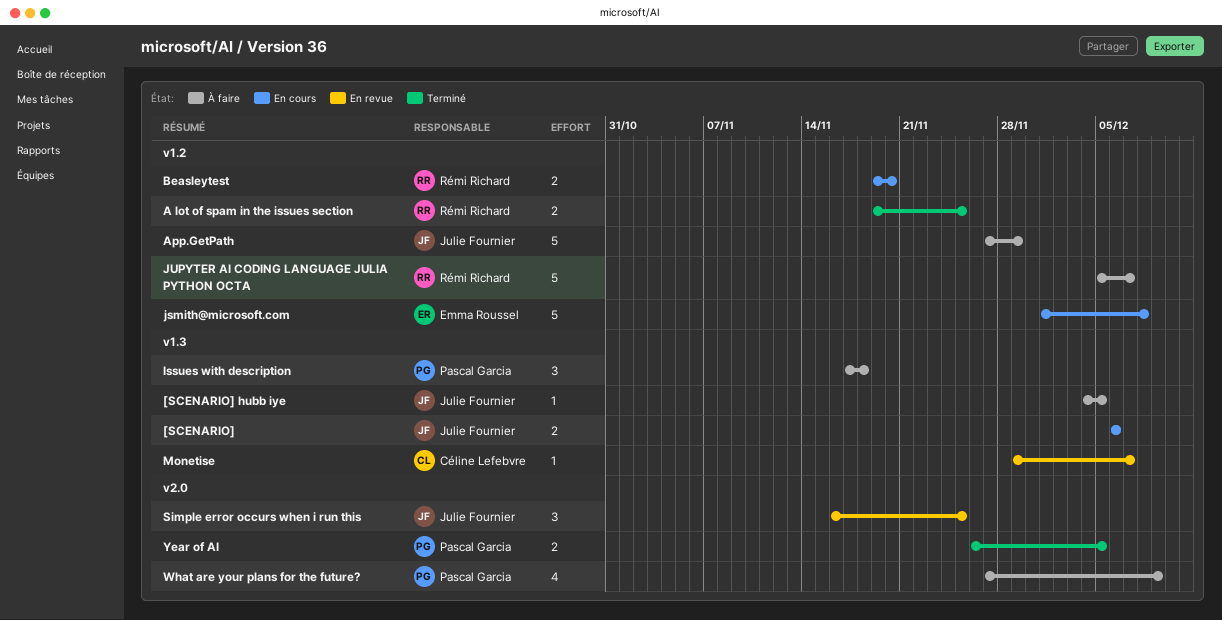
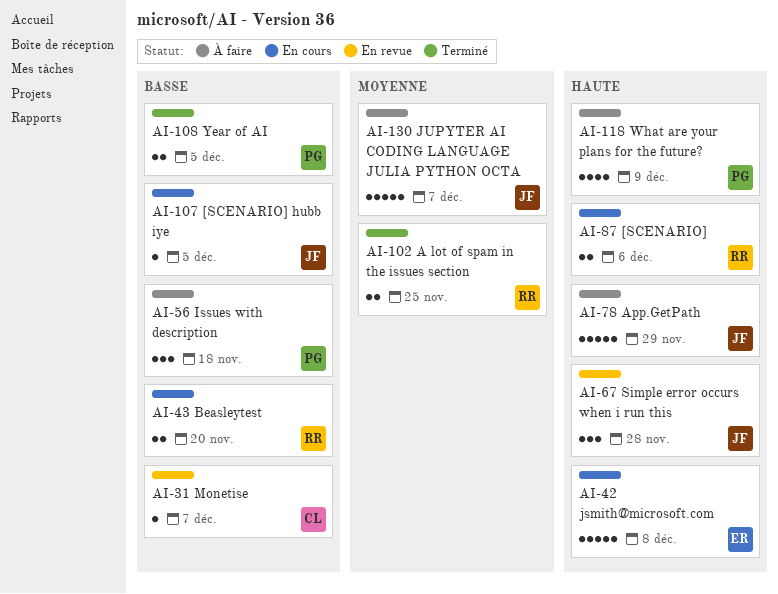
[SCENARIO], owner: Julie Fournier -> Rémi Richard
[SCENARIO] hubb iye, status: À faire -> En cours
JUPYTER AI CODING LANGUAGE JULIA PYTHON OCTA, owner: Rémi Richard -> Julie Fournier
Simple error occurs when i run this, due: Nov 25 -> Nov 28

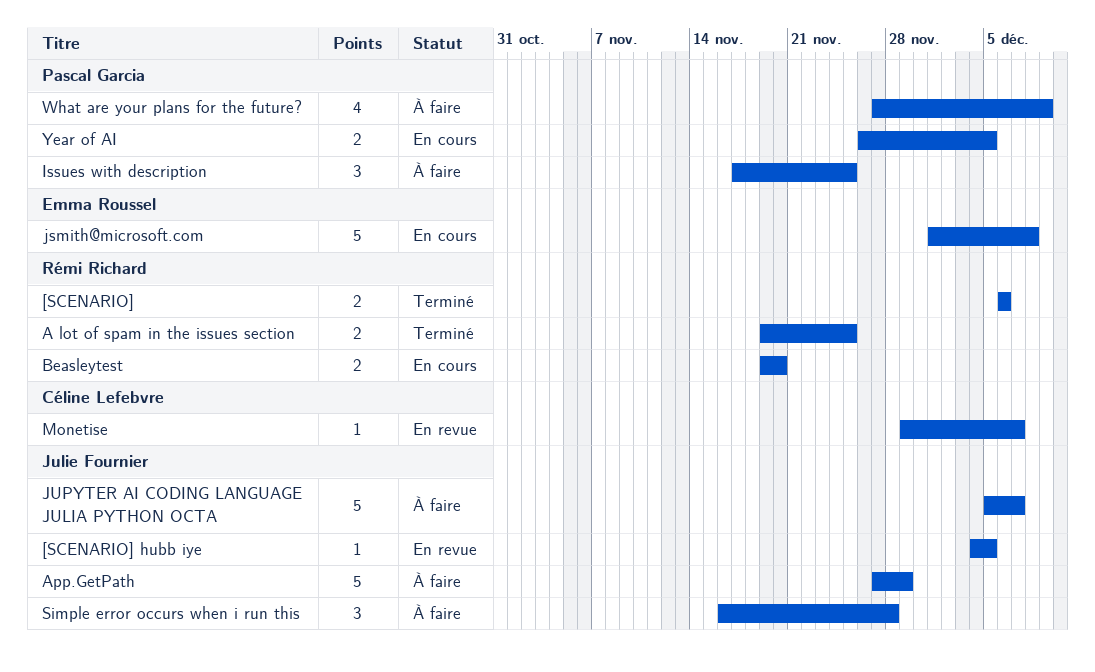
[SCENARIO], status: En cours -> Terminé
[SCENARIO] hubb iye, status: En cours -> En revue
Issues with description, due: Nov 18 -> Nov 25
Simple error occurs when i run this, status: En revue -> À faire
Year of AI, status: Terminé -> En cours

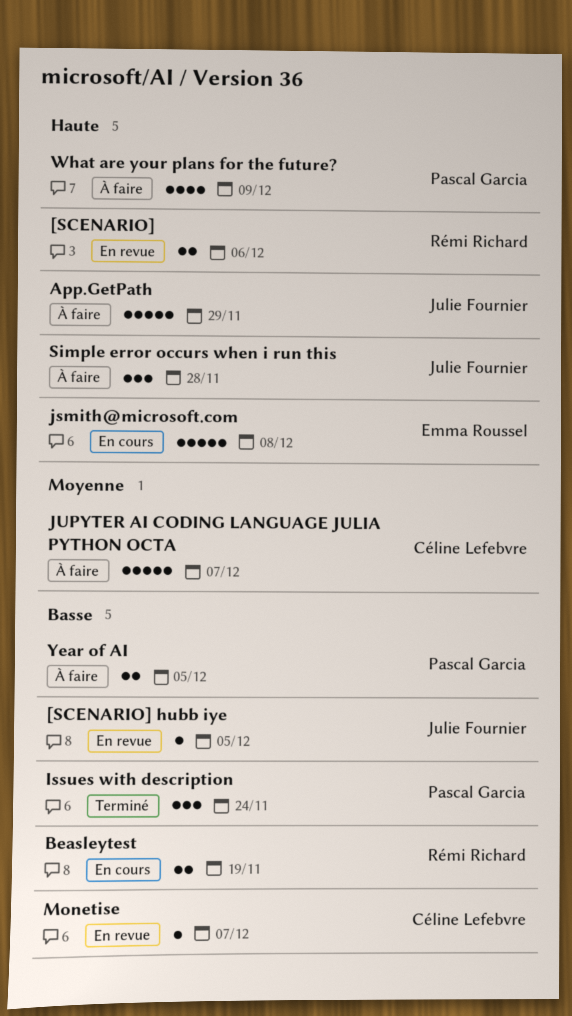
[SCENARIO], status: Terminé -> En revue
A lot of spam in the issues section: present -> none
Beasleytest, due: Nov 20 -> Nov 19
Issues with description, status: À faire -> Terminé
Issues with description, due: Nov 25 -> Nov 24
JUPYTER AI CODING LANGUAGE JULIA PYTHON OCTA, owner: Julie Fournier -> Céline Lefebvre
Year of AI, status: En cours -> À faire

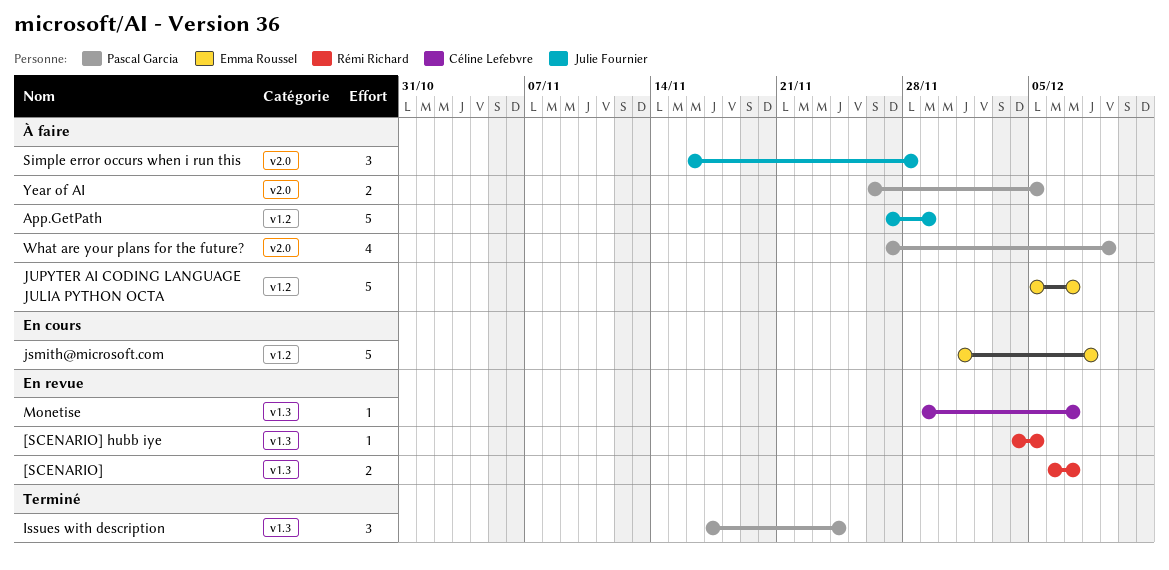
[SCENARIO], due: Dec 6 -> Dec 7
[SCENARIO] hubb iye, owner: Julie Fournier -> Rémi Richard
Beasleytest: present -> none
JUPYTER AI CODING LANGUAGE JULIA PYTHON OCTA, owner: Céline Lefebvre -> Emma Roussel

